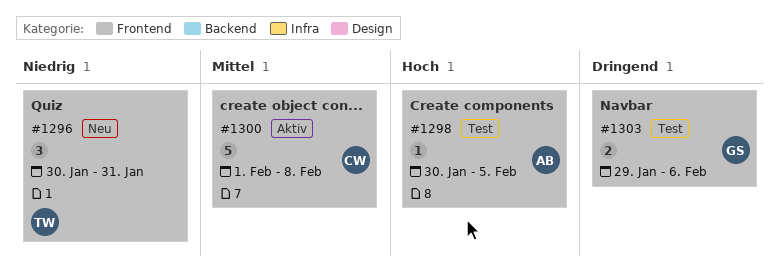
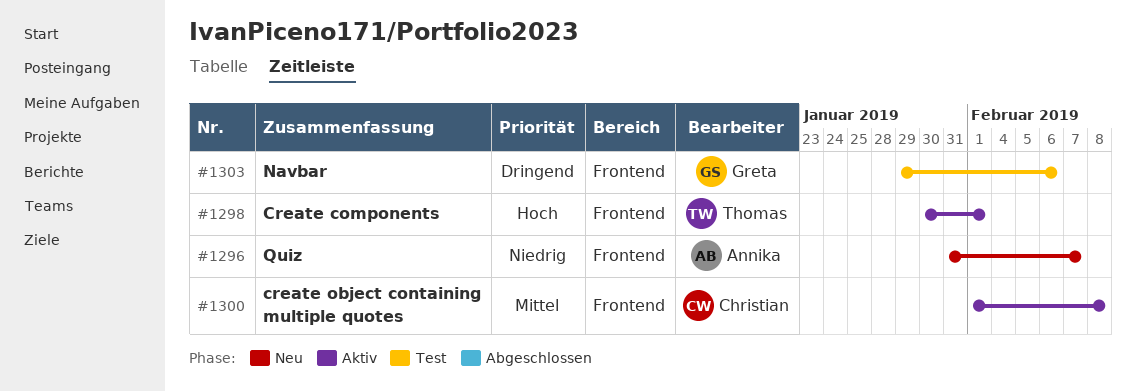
#1296, owner: Thomas -> Annika
#1296, start: Jan 30 -> Jan 31
#1296, due: Jan 31 -> Feb 7
#1298, status: Test -> Aktiv
#1298, owner: Annika -> Thomas
#1298, due: Feb 5 -> Feb 1

